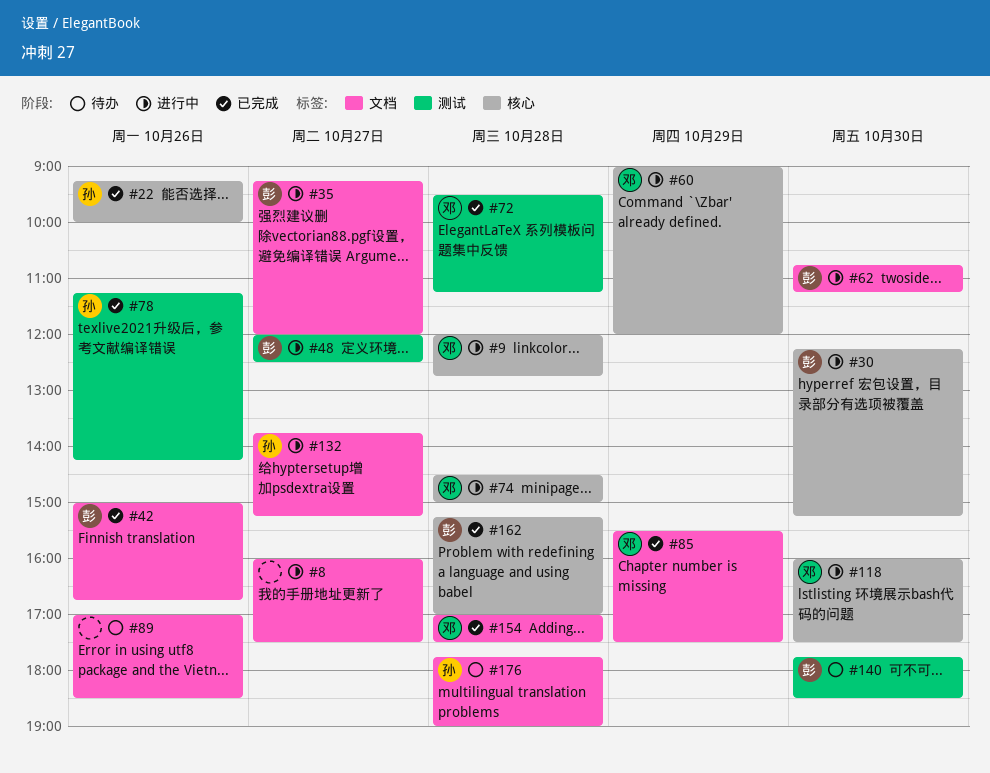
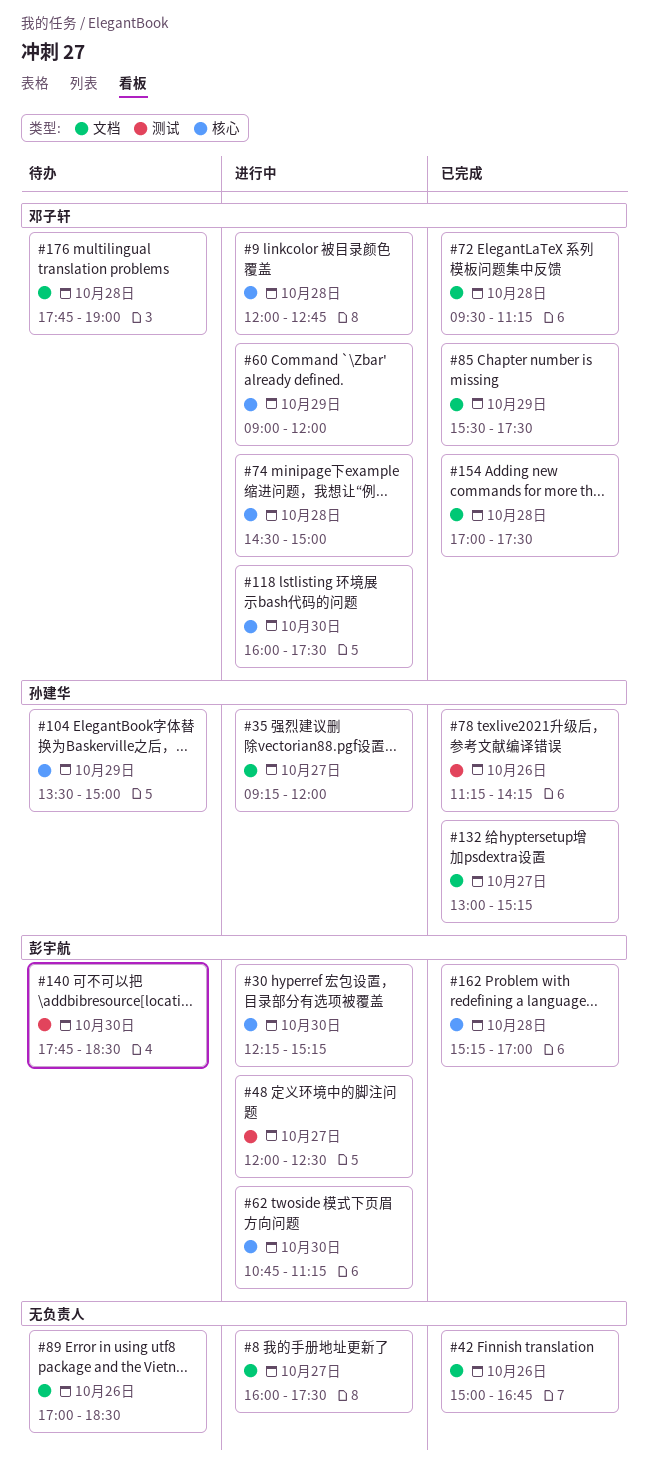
#22: present -> none
#35, owner: 彭宇航 -> 孙建华
#42, owner: 彭宇航 -> none
#62, label: 文档 -> 核心
#72, label: 测试 -> 文档
#104: none -> present
#132, status: 进行中 -> 已完成
#132, begins: 13:45 -> 13:00
#176, owner: 孙建华 -> 邓子轩

